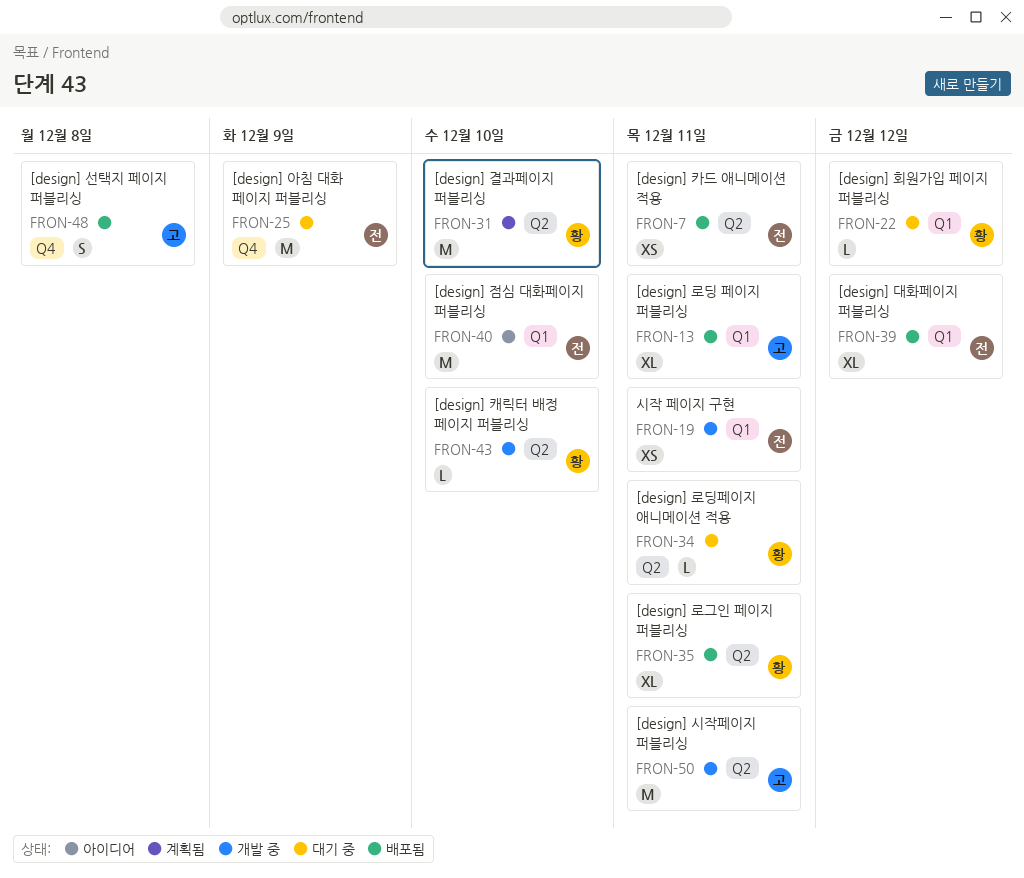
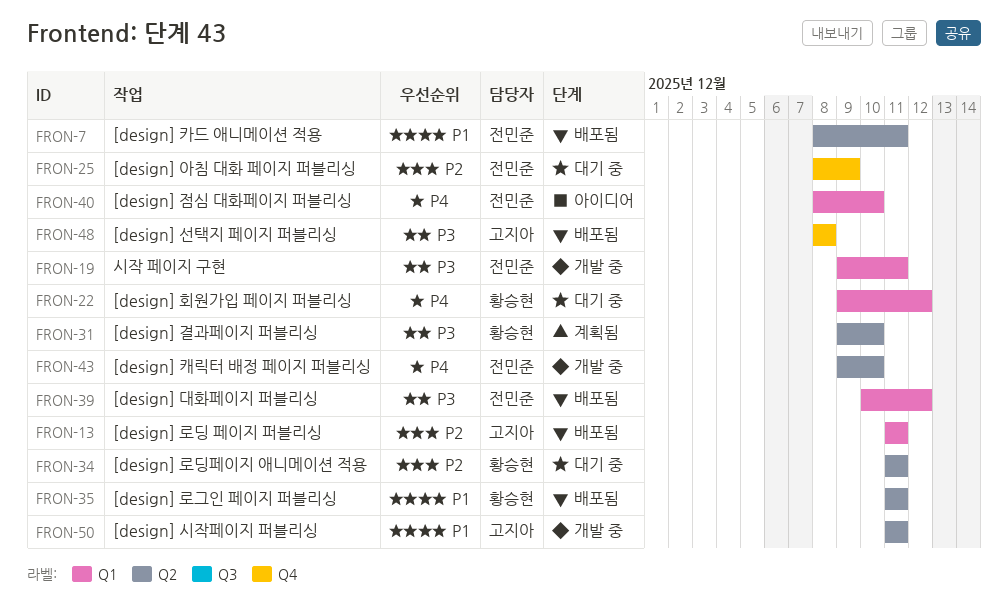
FRON-43, owner: 황승현 -> 전민준

